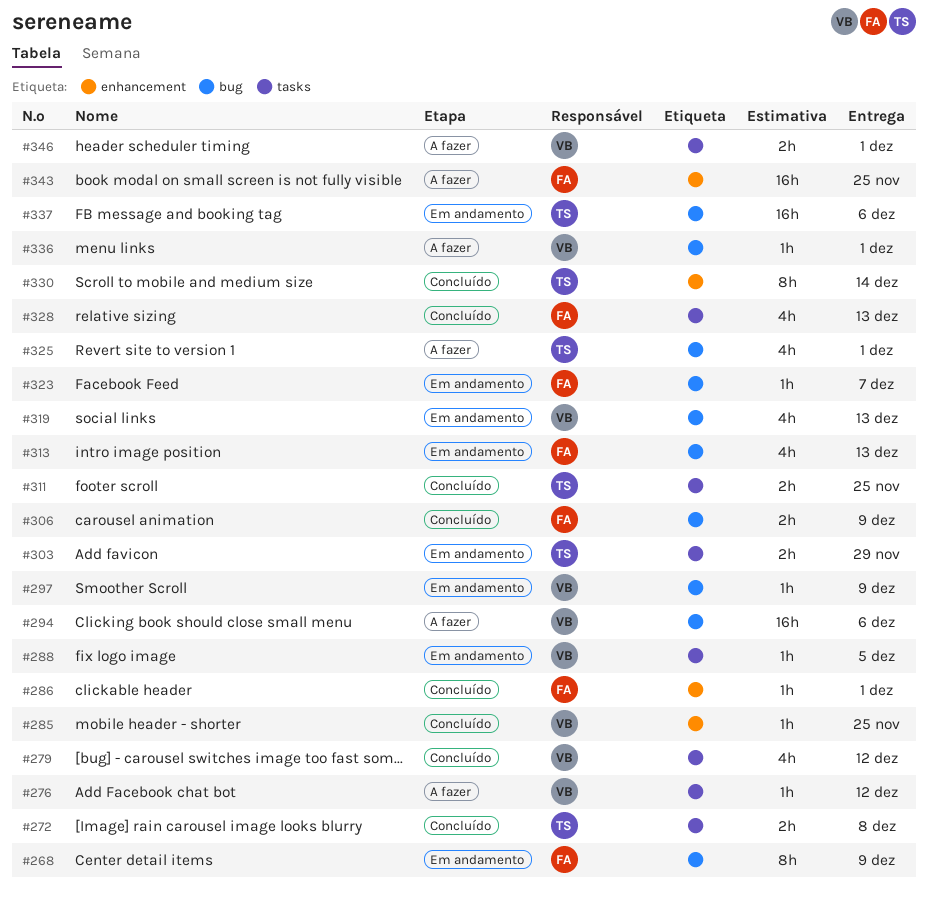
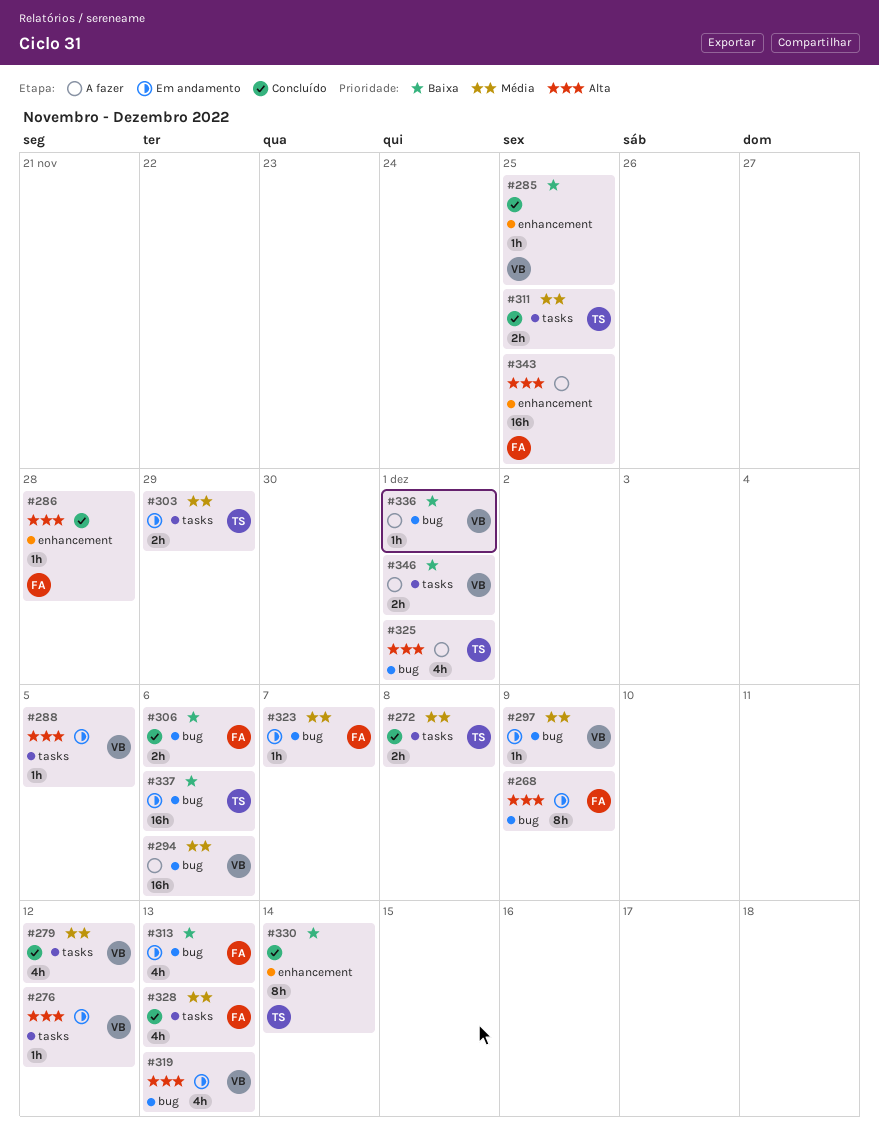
#276, status: A fazer -> Em andamento
#286, due: Dec 1 -> Nov 28
#306, due: Dec 9 -> Dec 6

